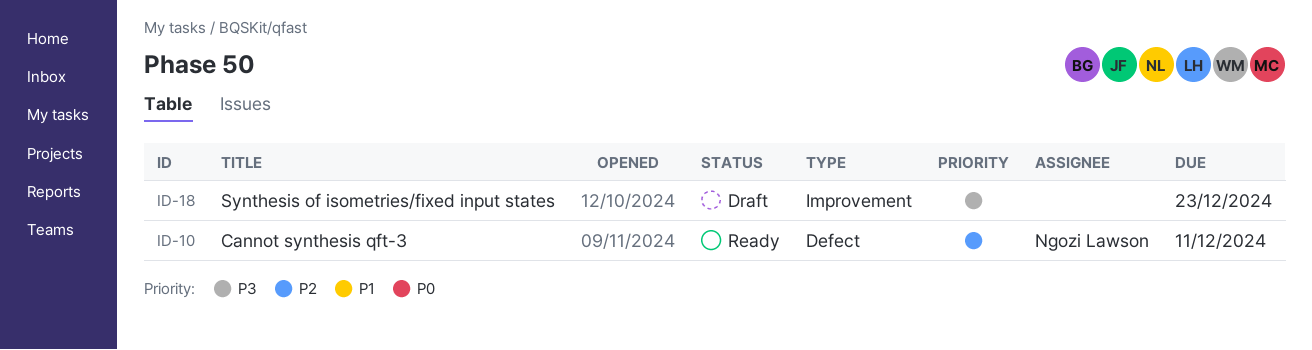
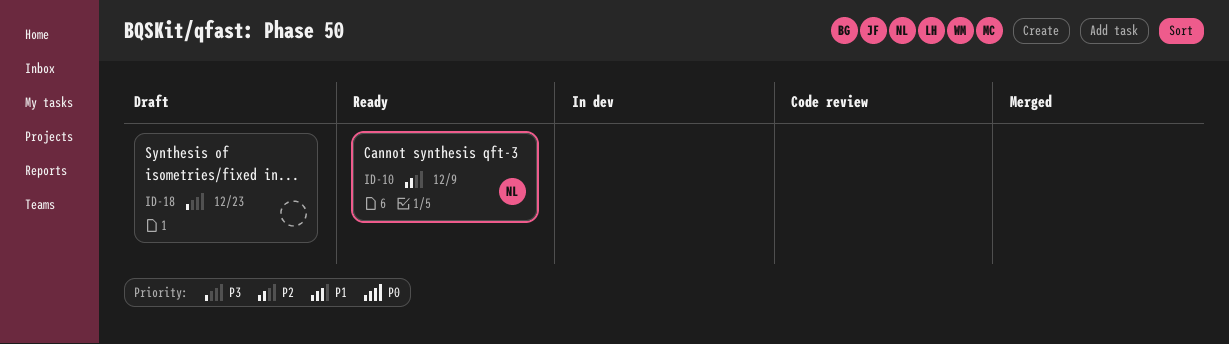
ID-10, due: Dec 11 -> Dec 9

